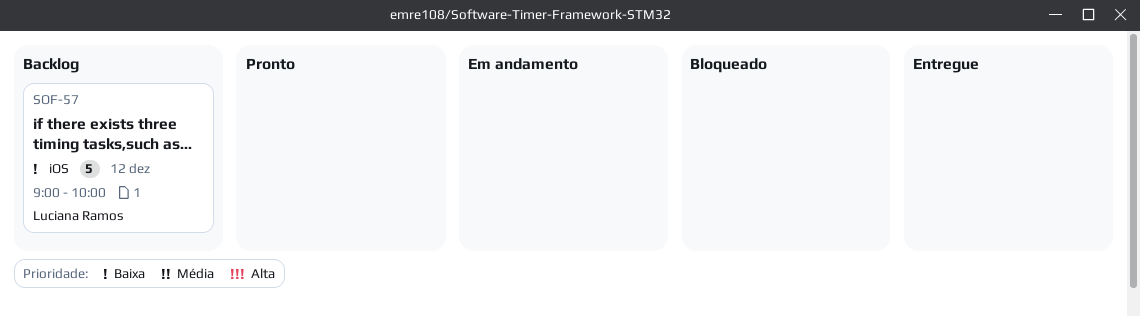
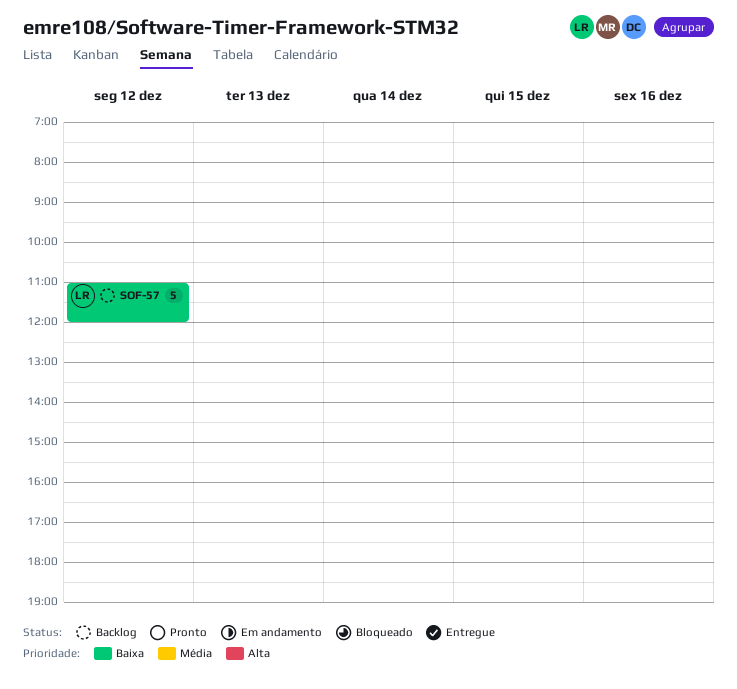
SOF-57, begins: 09:00 -> 11:00
SOF-57, ends: 10:00 -> 12:00

